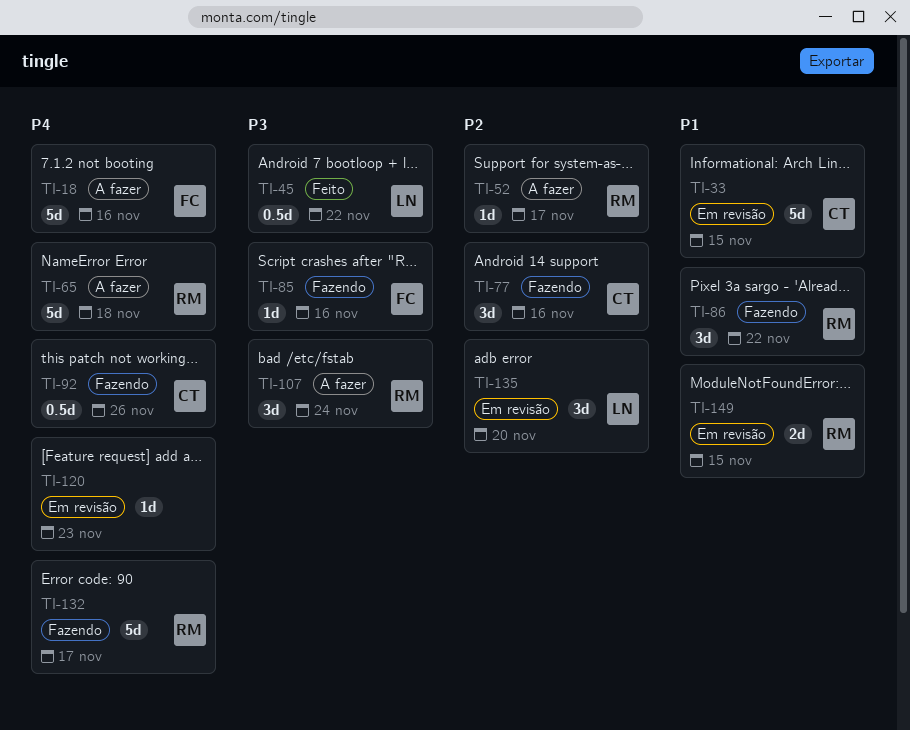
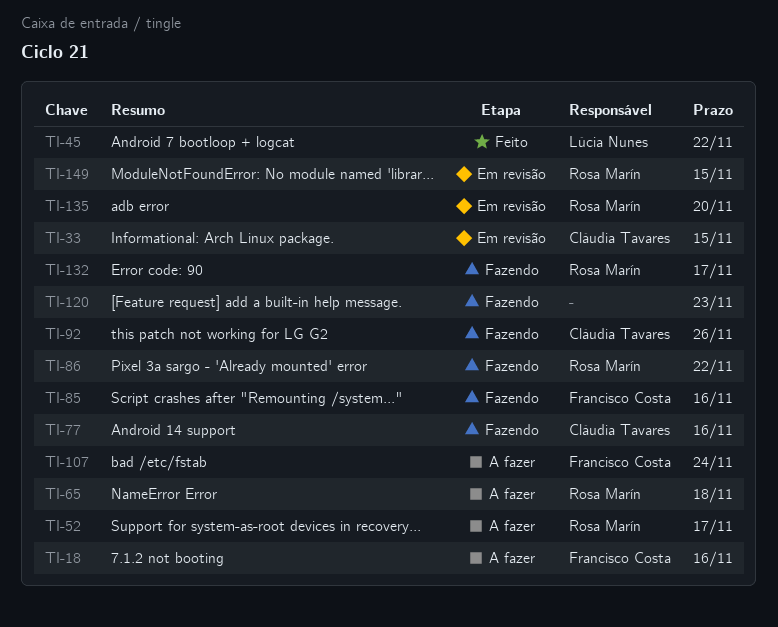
TI-107, owner: Rosa Marín -> Francisco Costa
TI-120, status: Em revisão -> Fazendo
TI-135, owner: Lúcia Nunes -> Rosa Marín

